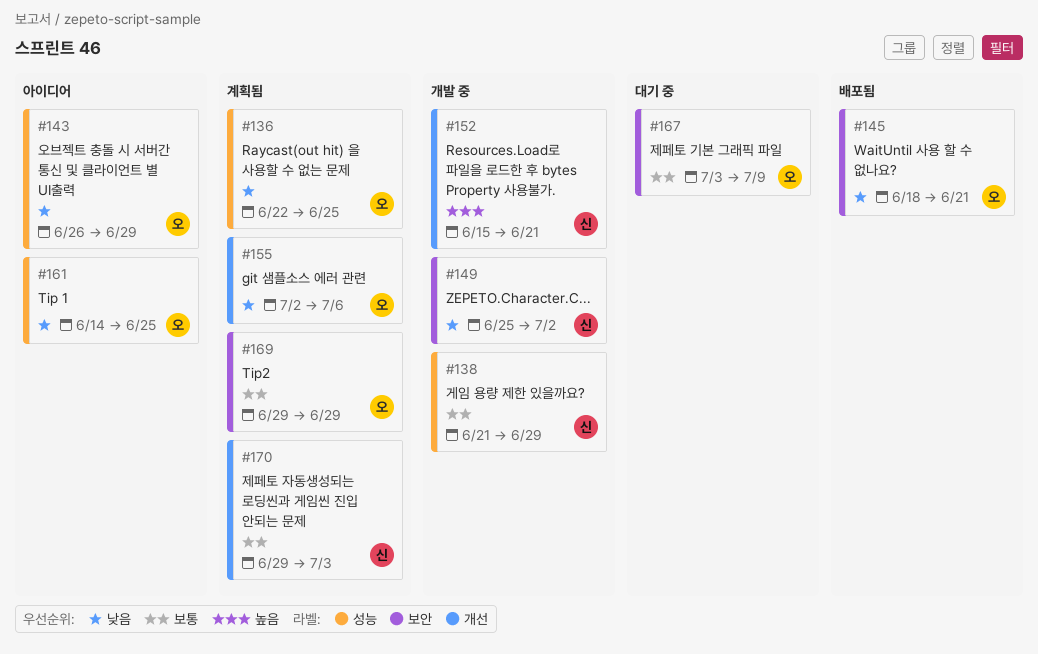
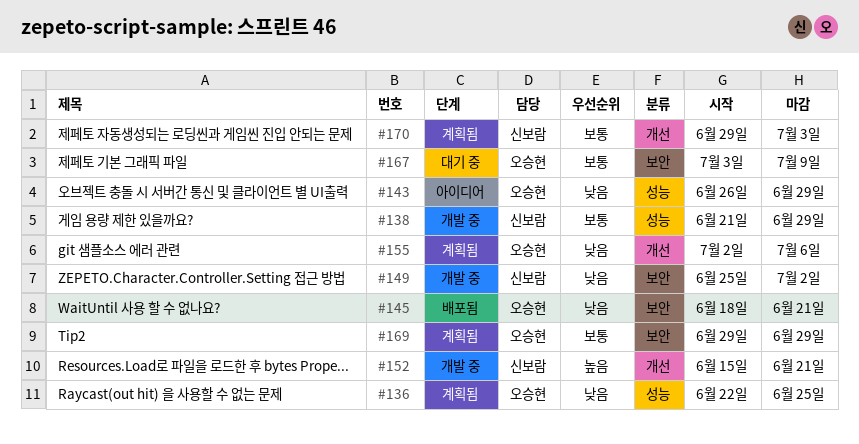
#161: present -> none

